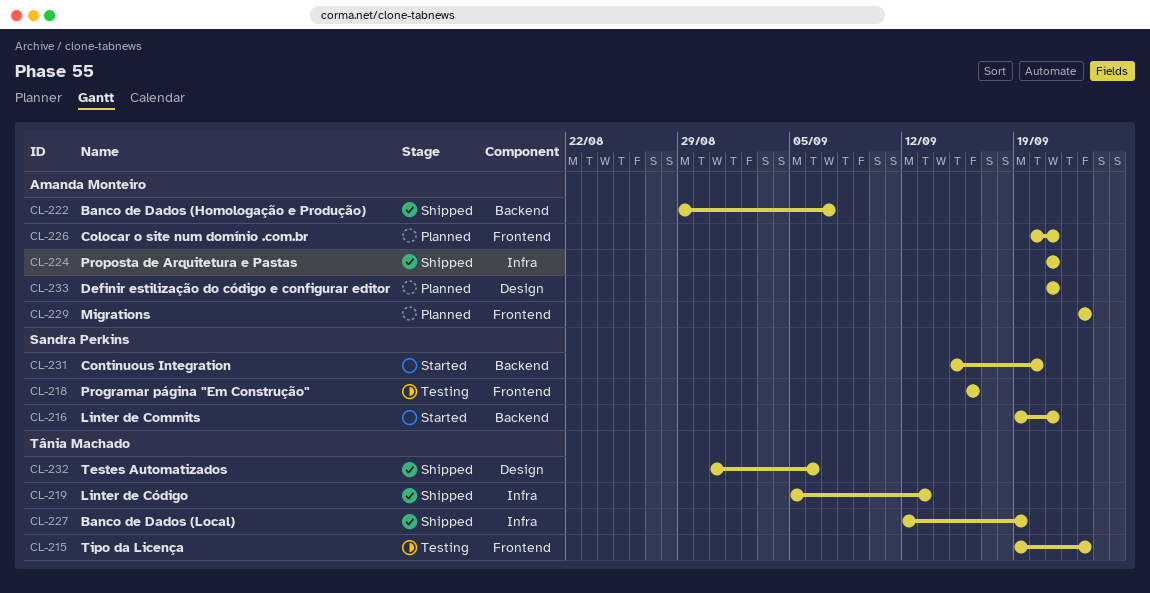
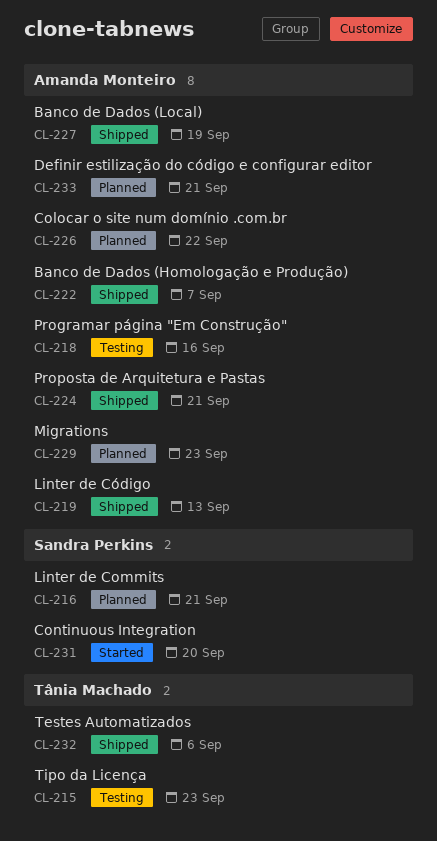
CL-216, status: Started -> Planned
CL-218, owner: Sandra Perkins -> Amanda Monteiro
CL-219, owner: Tânia Machado -> Amanda Monteiro
CL-226, due: Sep 21 -> Sep 22
CL-227, owner: Tânia Machado -> Amanda Monteiro

